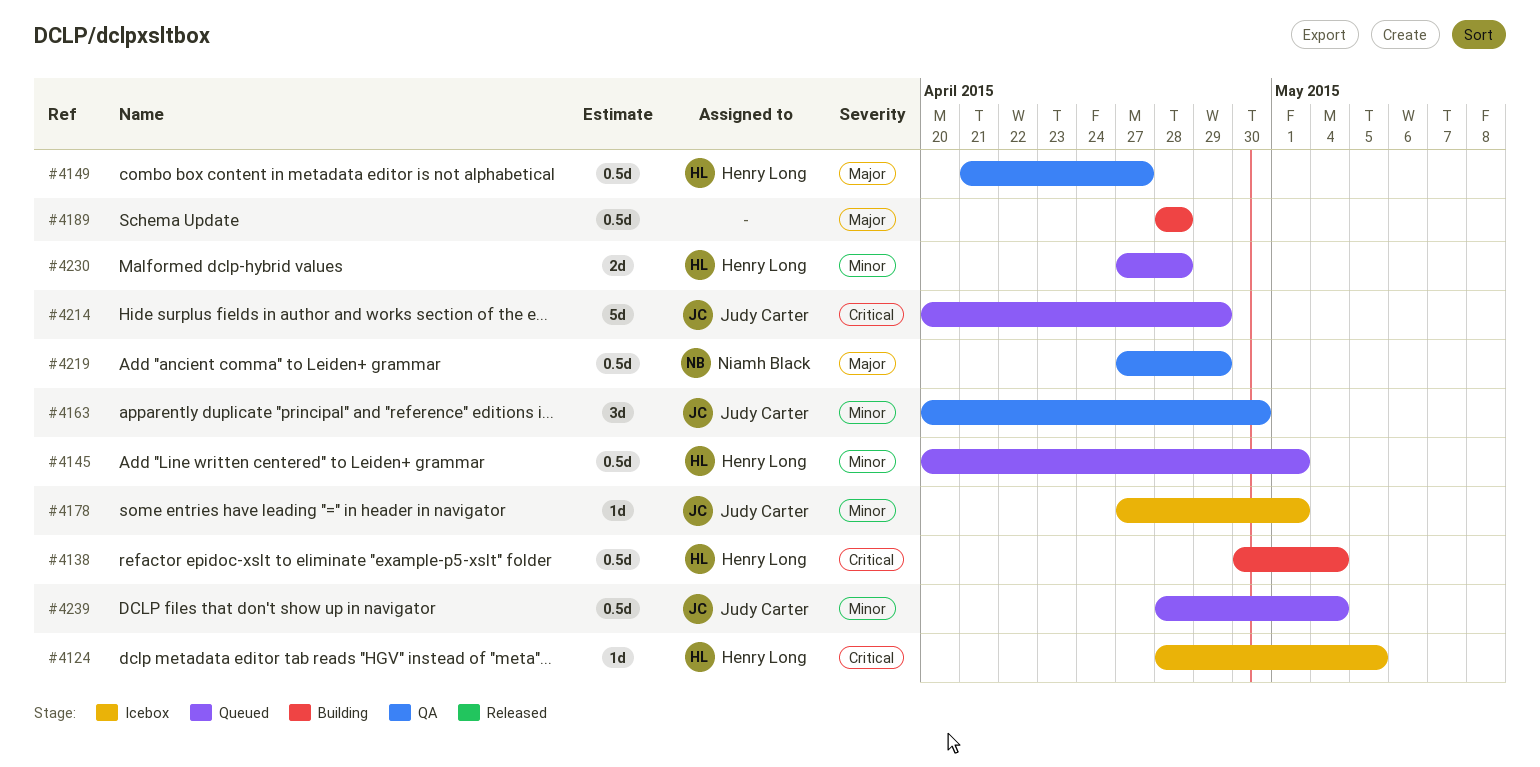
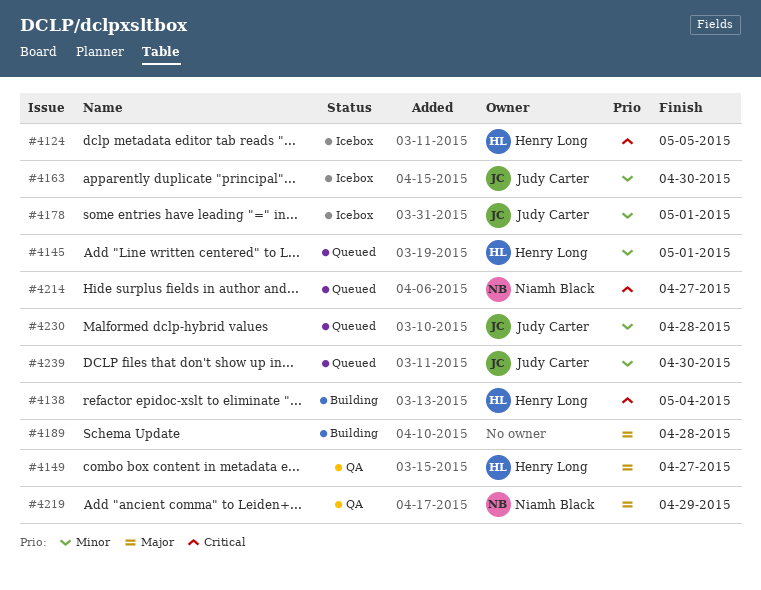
#4163, status: QA -> Icebox
#4214, owner: Judy Carter -> Niamh Black
#4214, due: Apr 29 -> Apr 27
#4230, owner: Henry Long -> Judy Carter
#4239, due: May 4 -> Apr 30

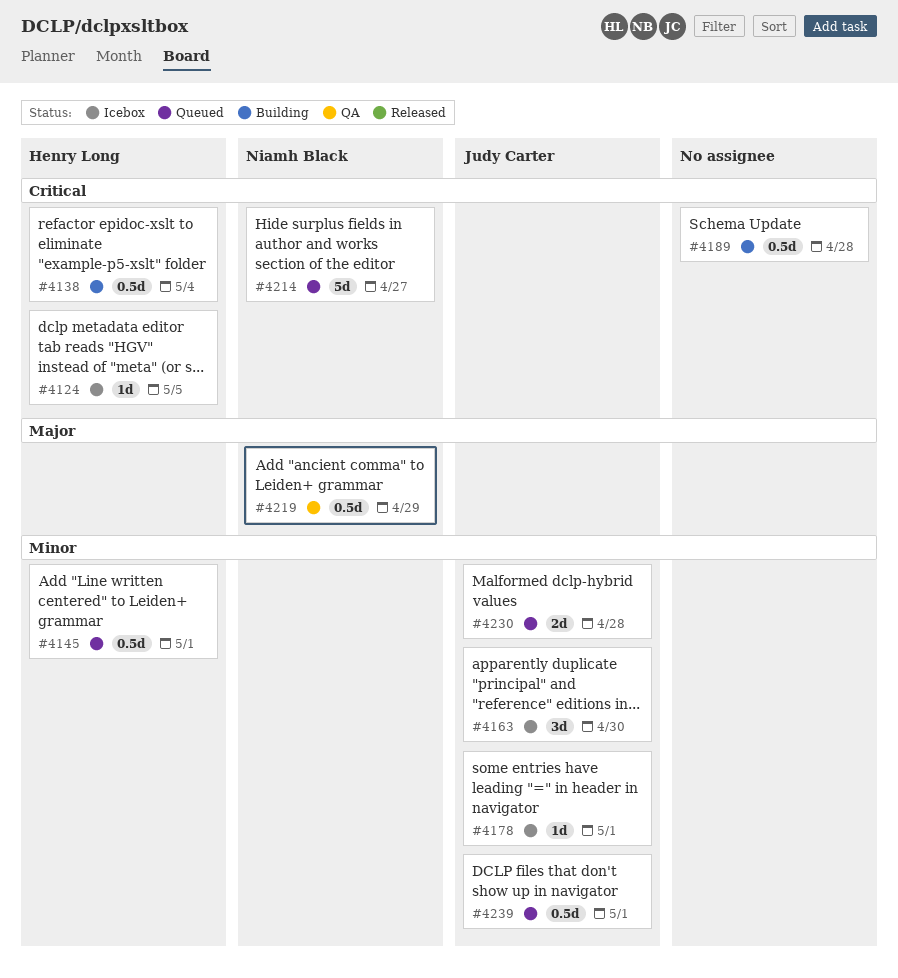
#4149: present -> none
#4189, priority: Major -> Critical
#4239, due: Apr 30 -> May 1

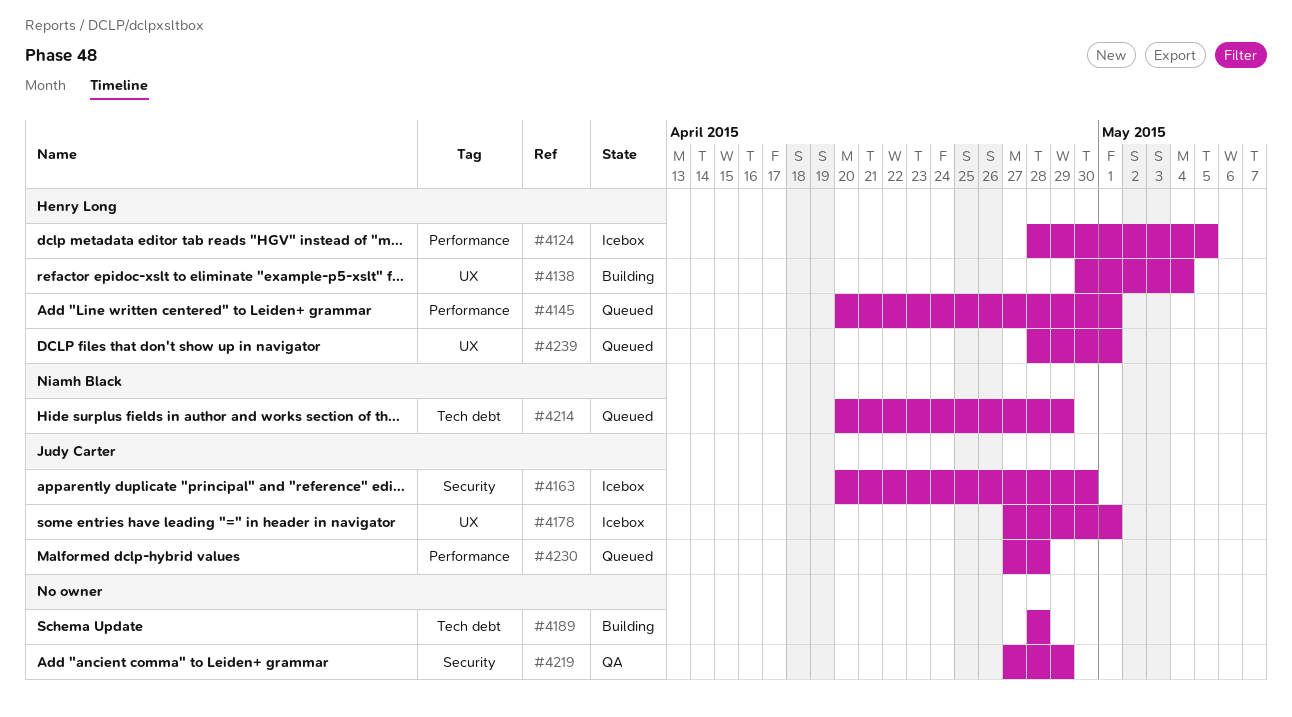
#4214, due: Apr 27 -> Apr 29
#4219, owner: Niamh Black -> none
#4239, owner: Judy Carter -> Henry Long

